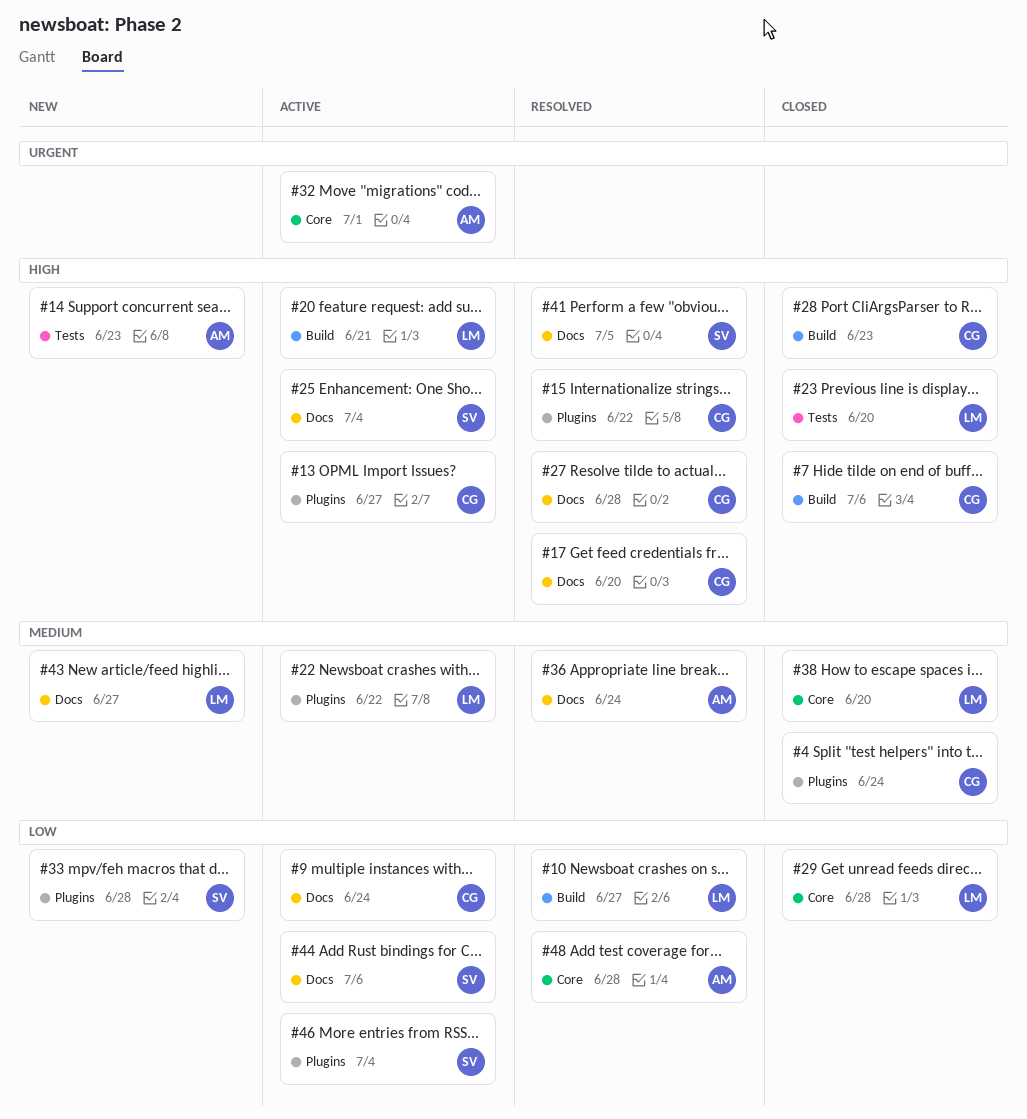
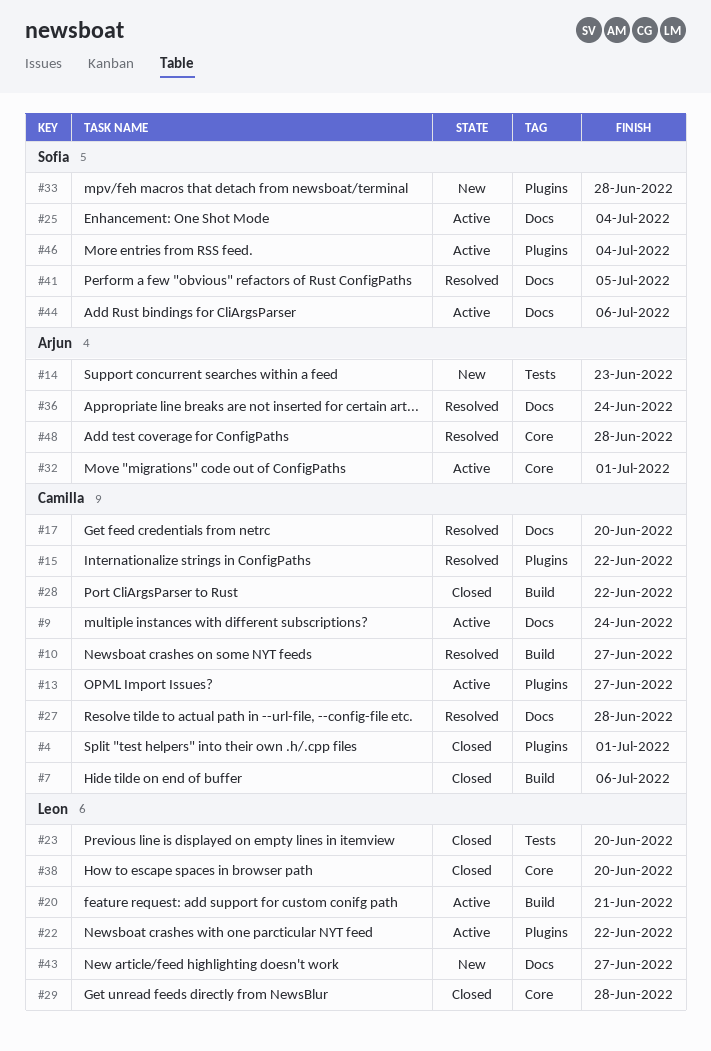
#4, due: Jun 24 -> Jul 1
#10, owner: Leon -> Camilla
#28, due: Jun 23 -> Jun 22

